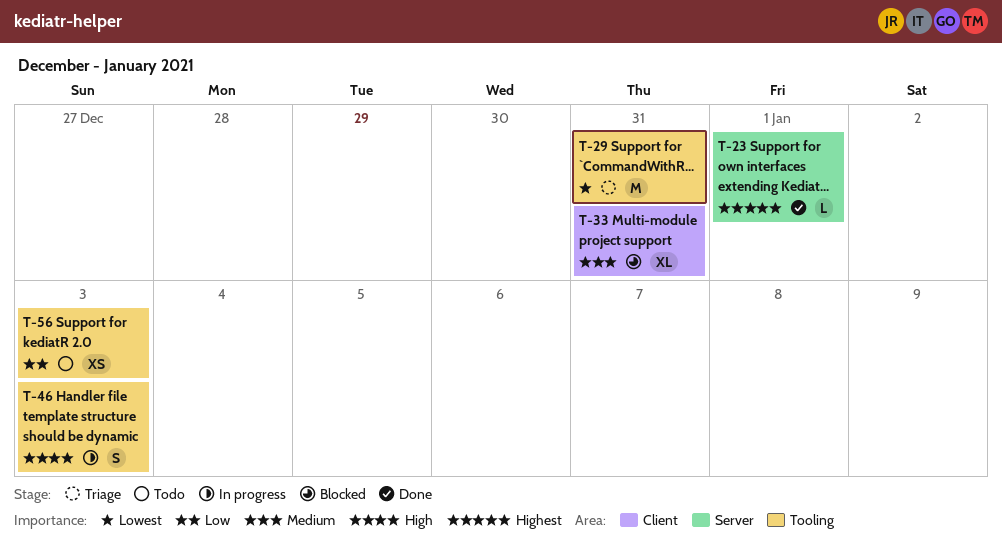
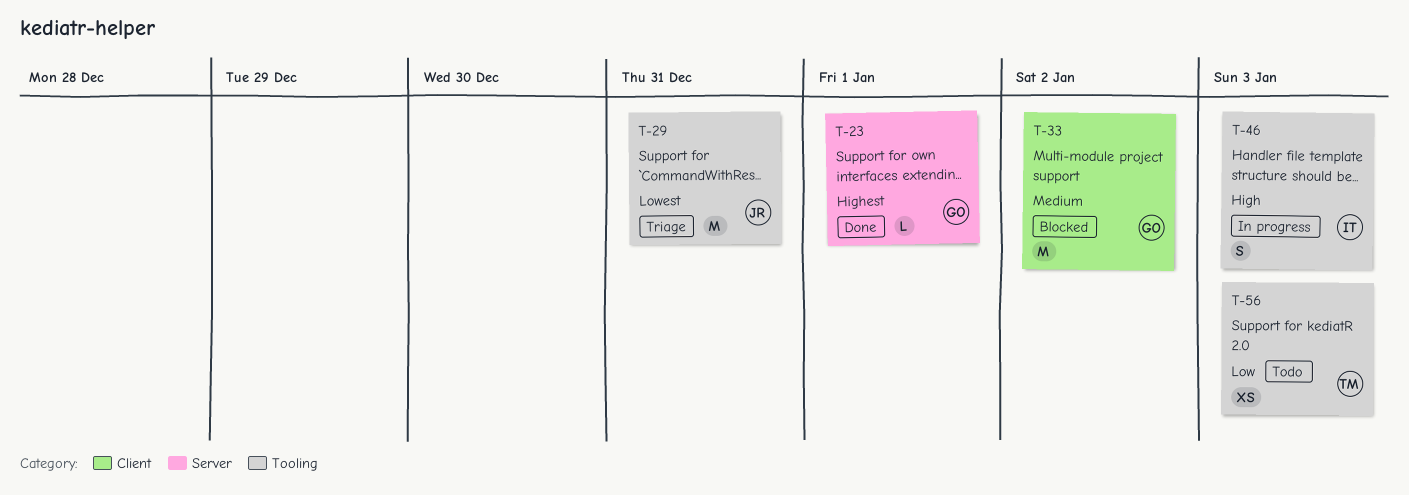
T-33, estimate: XL -> M
T-33, due: Dec 31 -> Jan 2

